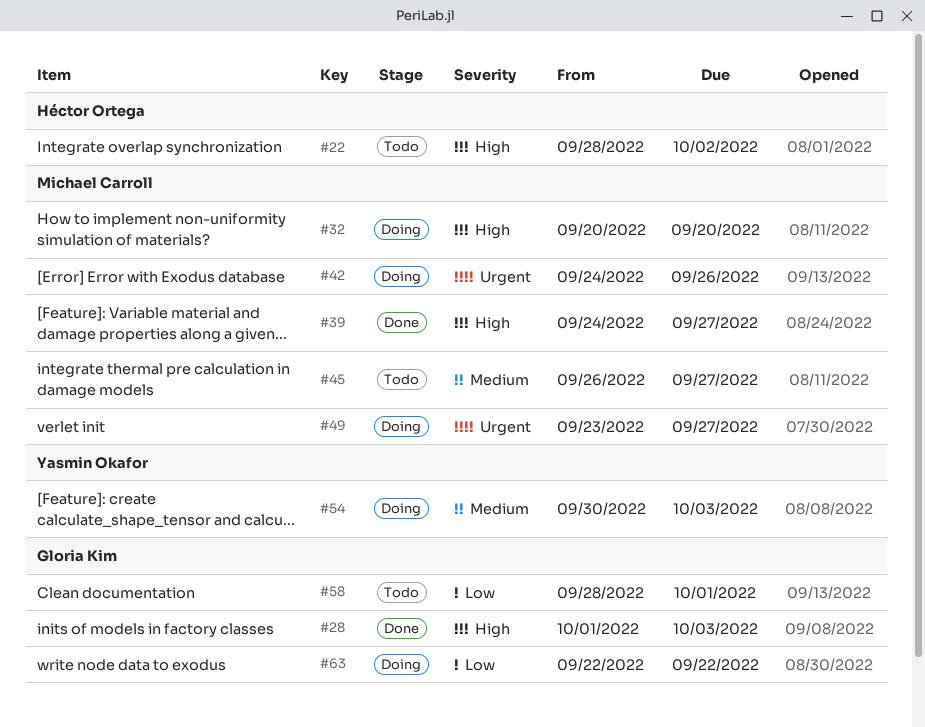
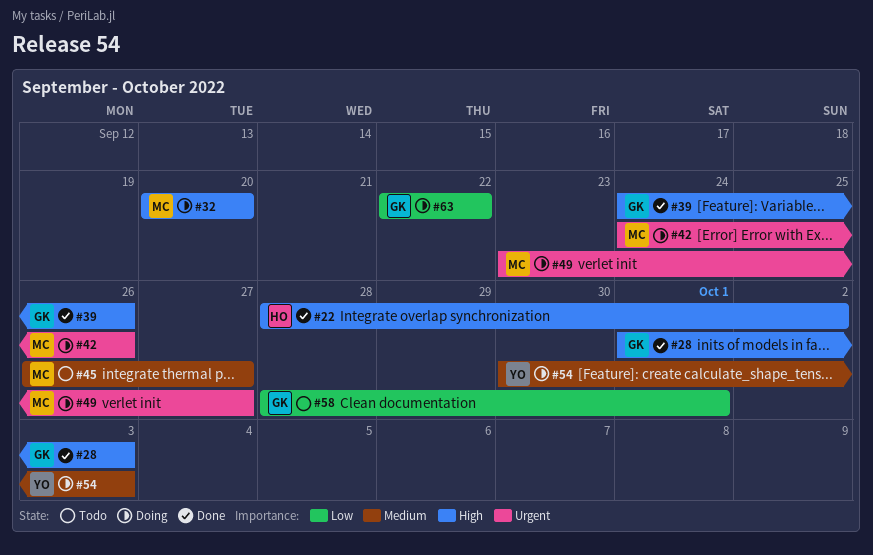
#22, status: Todo -> Done
#39, owner: Michael Carroll -> Gloria Kim
#39, due: Sep 27 -> Sep 26

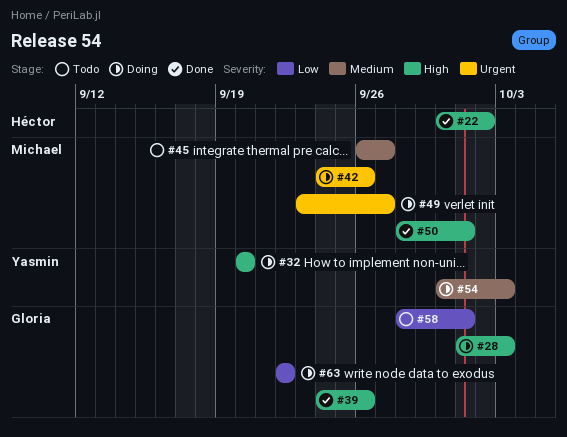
#22, start: Sep 28 -> Sep 30
#28, status: Done -> Doing
#32, owner: Michael -> Yasmin
#50: none -> present

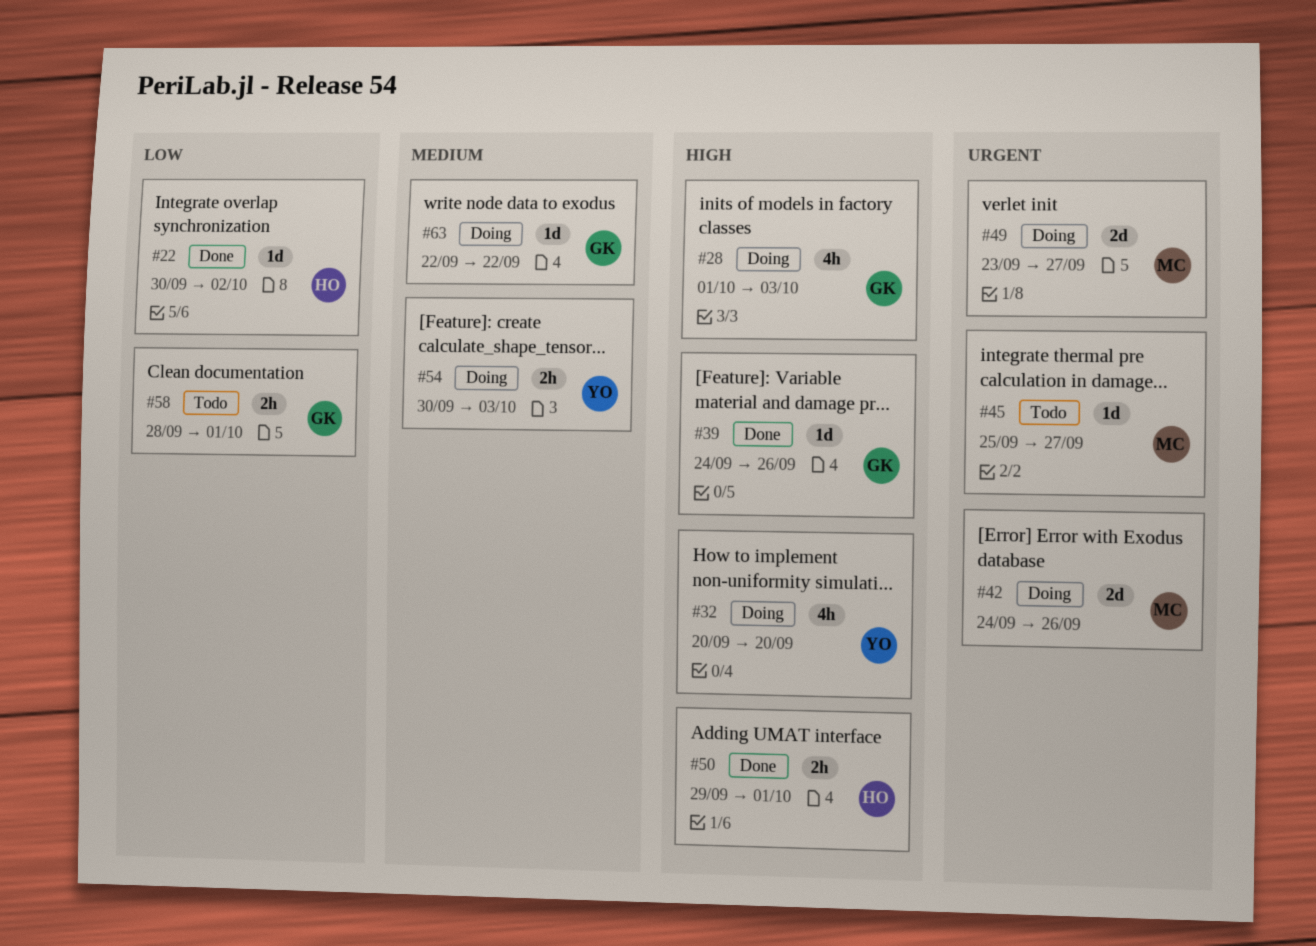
#22, priority: High -> Low
#45, priority: Medium -> Urgent
#45, start: Sep 26 -> Sep 25
#50, owner: Michael -> Héctor
#50, start: Sep 28 -> Sep 29
#63, priority: Low -> Medium

